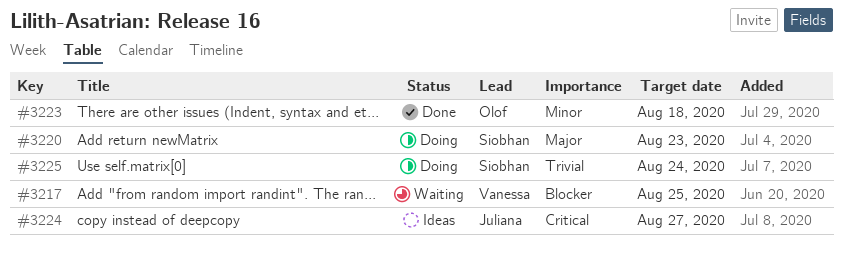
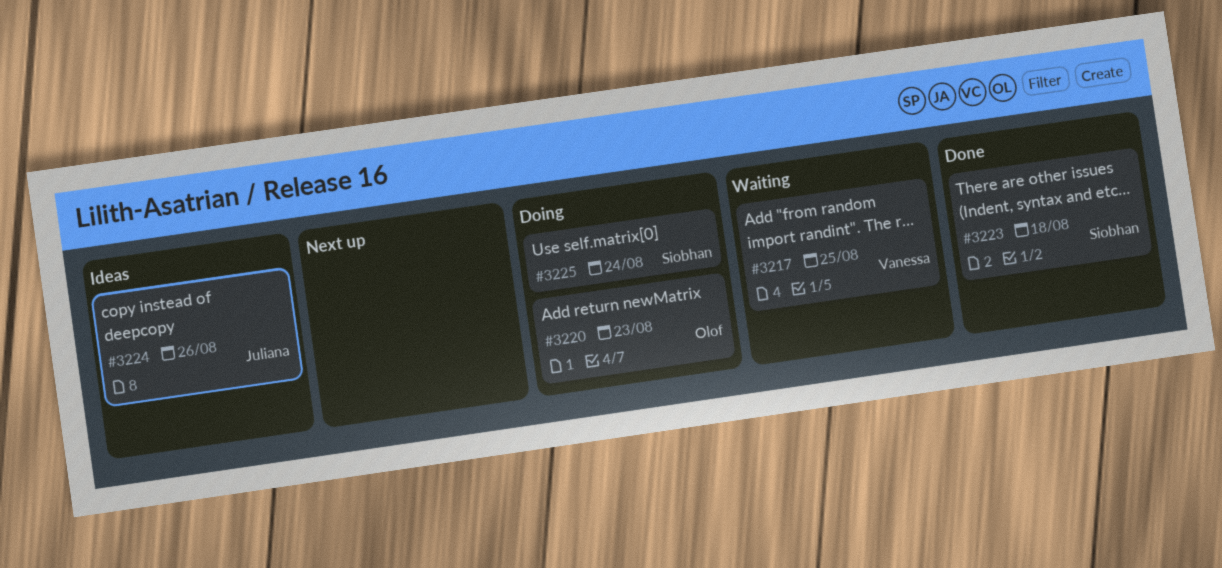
#3220, owner: Siobhan -> Olof
#3223, owner: Olof -> Siobhan
#3224, due: Aug 27 -> Aug 26

